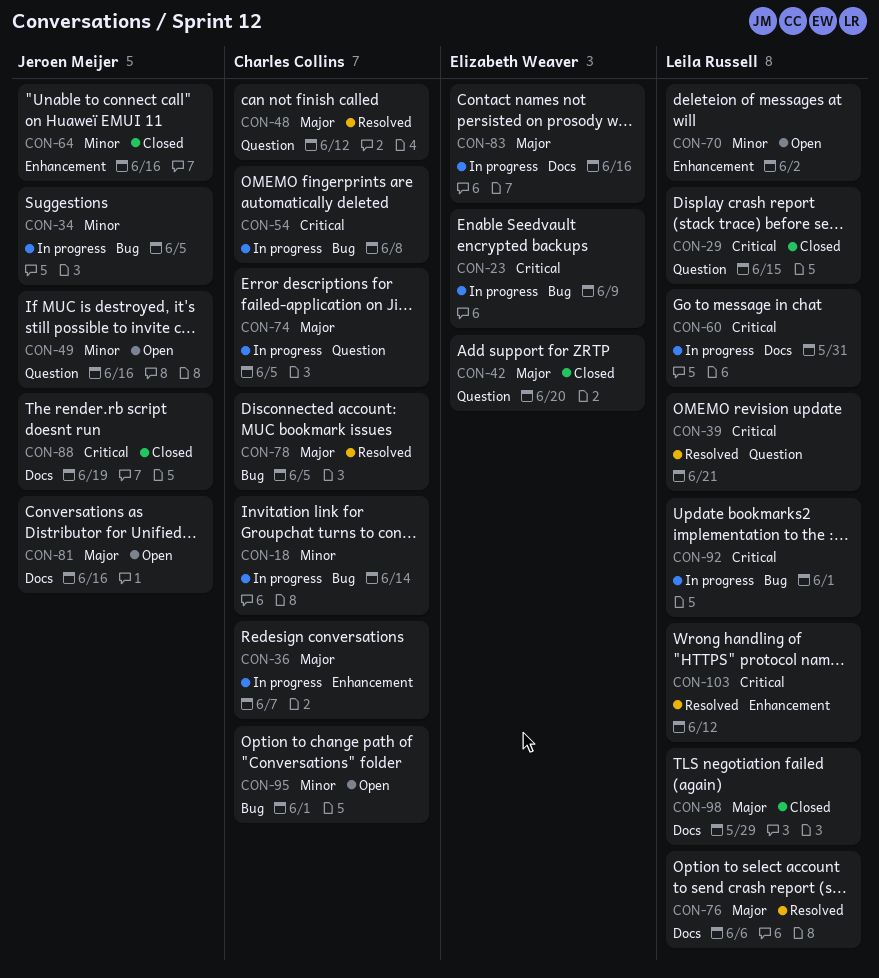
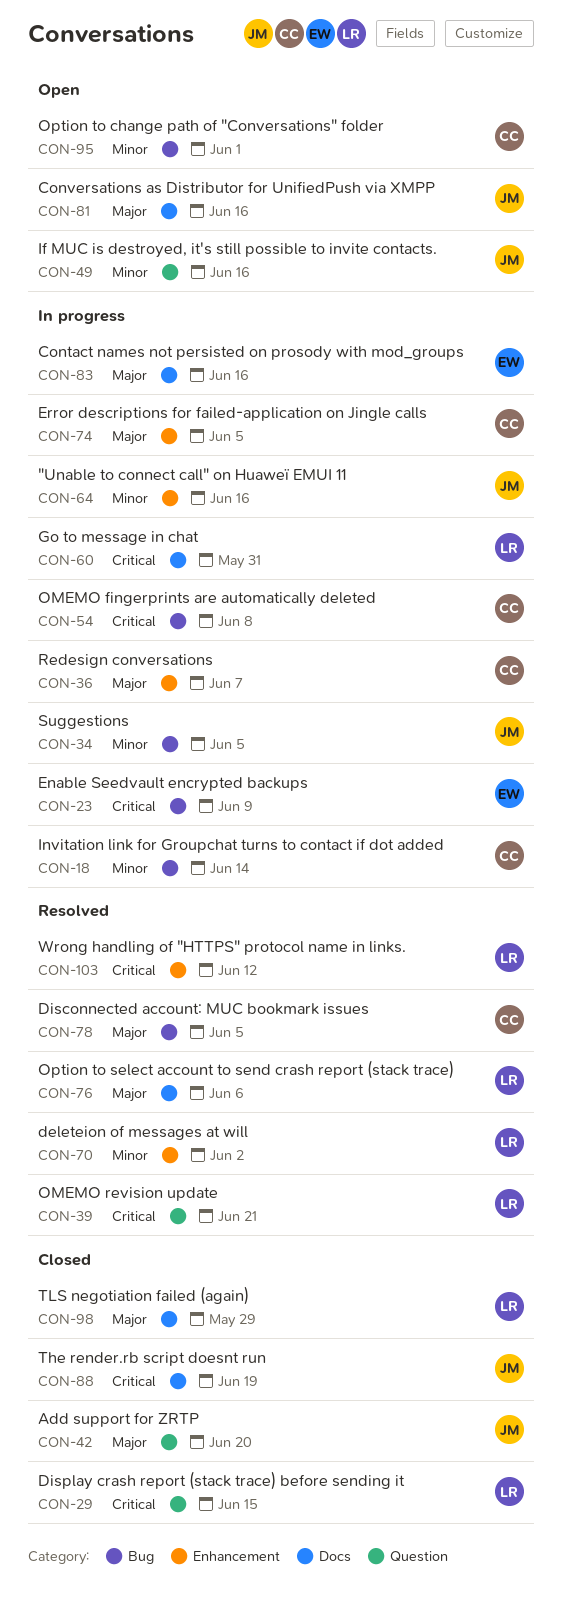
CON-42, owner: Elizabeth Weaver -> Jeroen Meijer
CON-48: present -> none
CON-64, status: Closed -> In progress
CON-70, status: Open -> Resolved
CON-74, label: Question -> Enhancement
CON-92: present -> none

